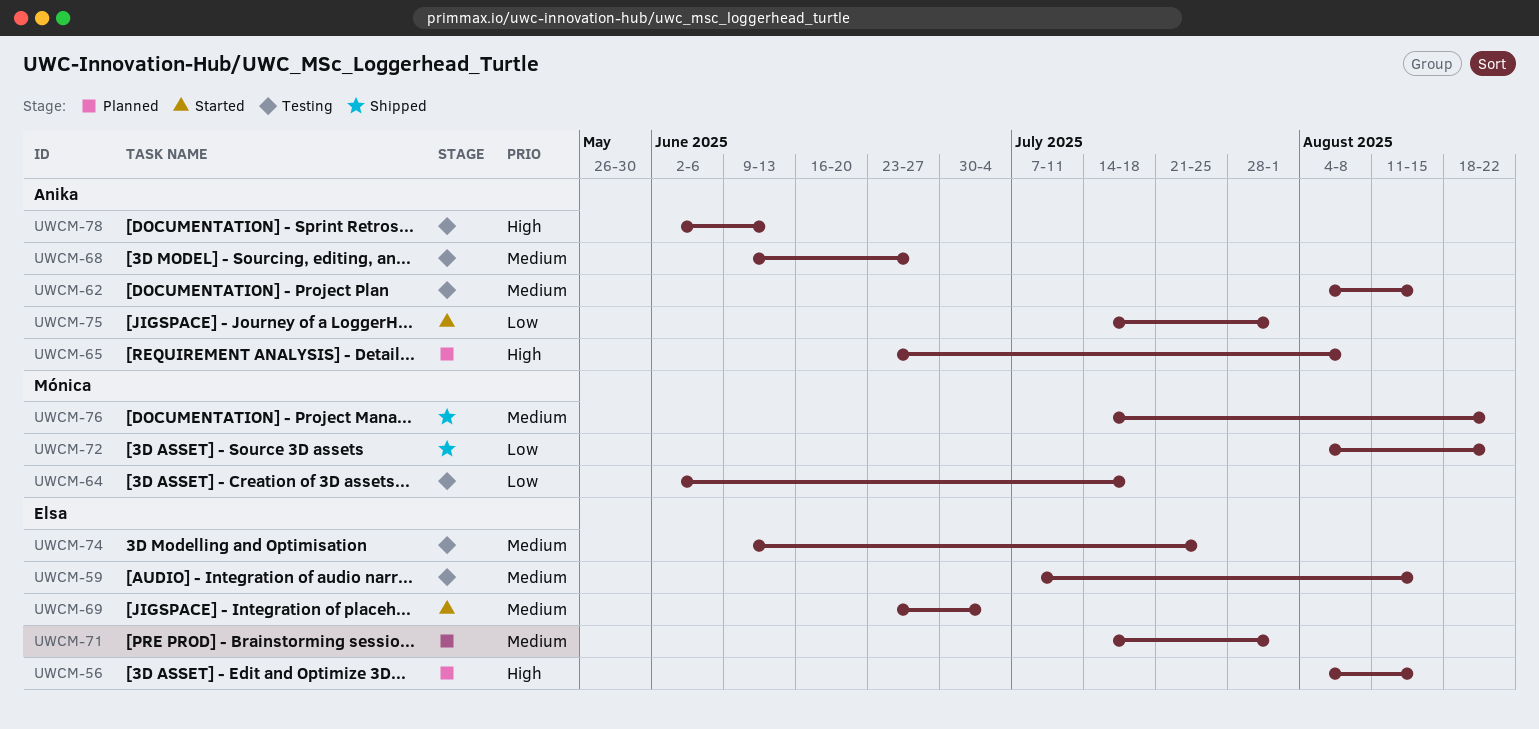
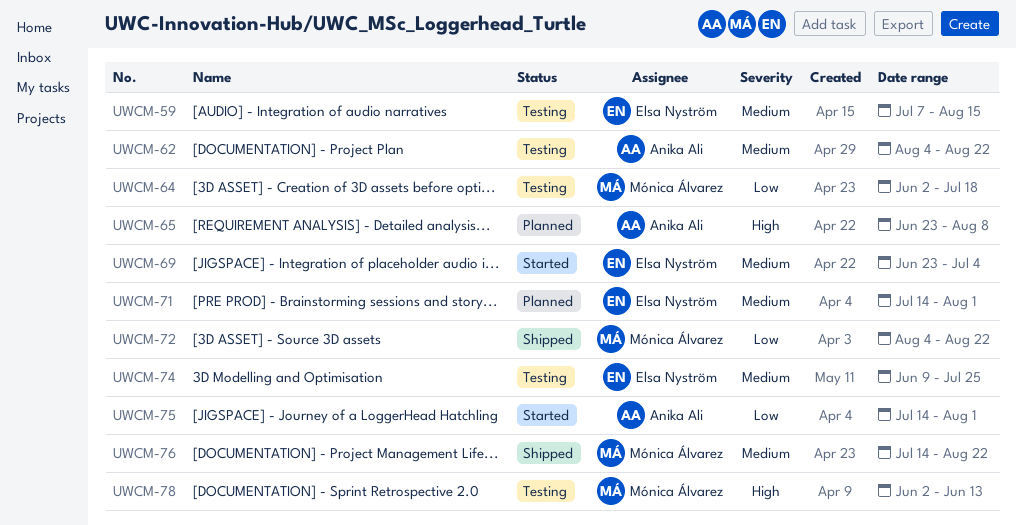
UWCM-56: present -> none
UWCM-62, due: Aug 15 -> Aug 22
UWCM-68: present -> none
UWCM-78, owner: Anika Ali -> Mónica Álvarez

